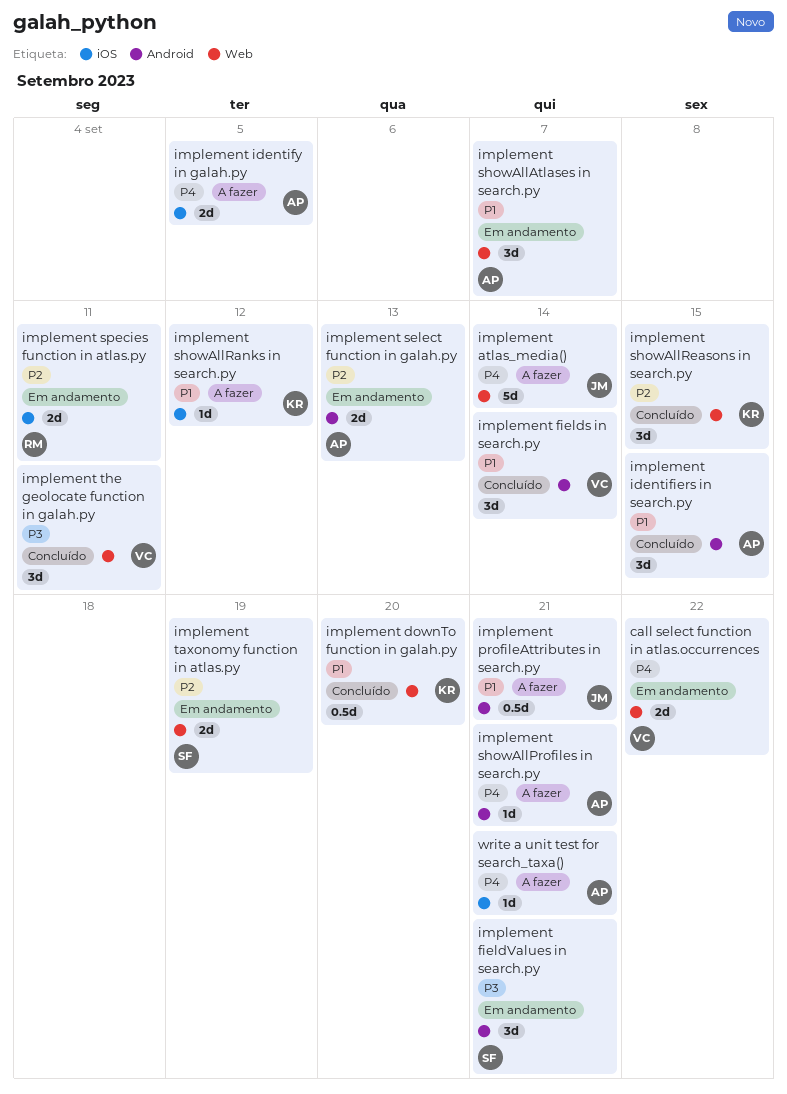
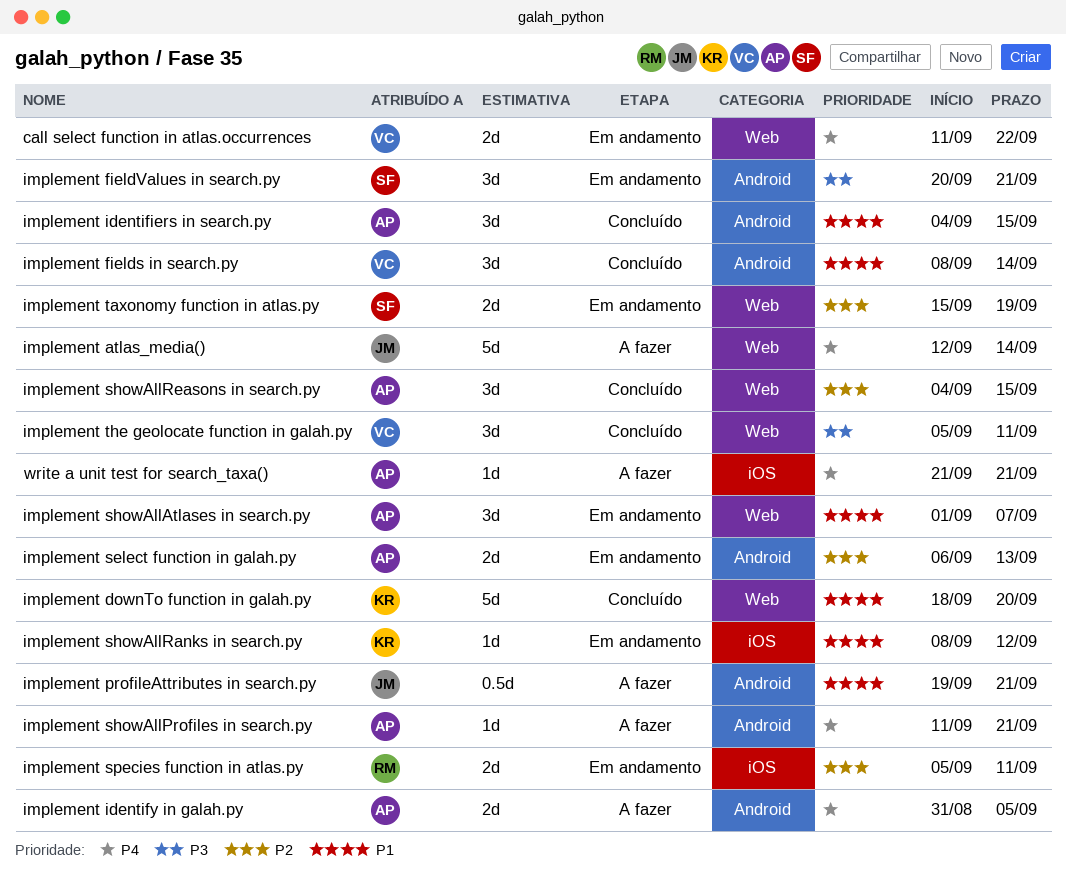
implement downTo function in galah.py, estimate: 0.5d -> 5d
implement identify in galah.py, label: iOS -> Android
implement showAllRanks in search.py, status: A fazer -> Em andamento
implement showAllReasons in search.py, owner: KR -> AP

